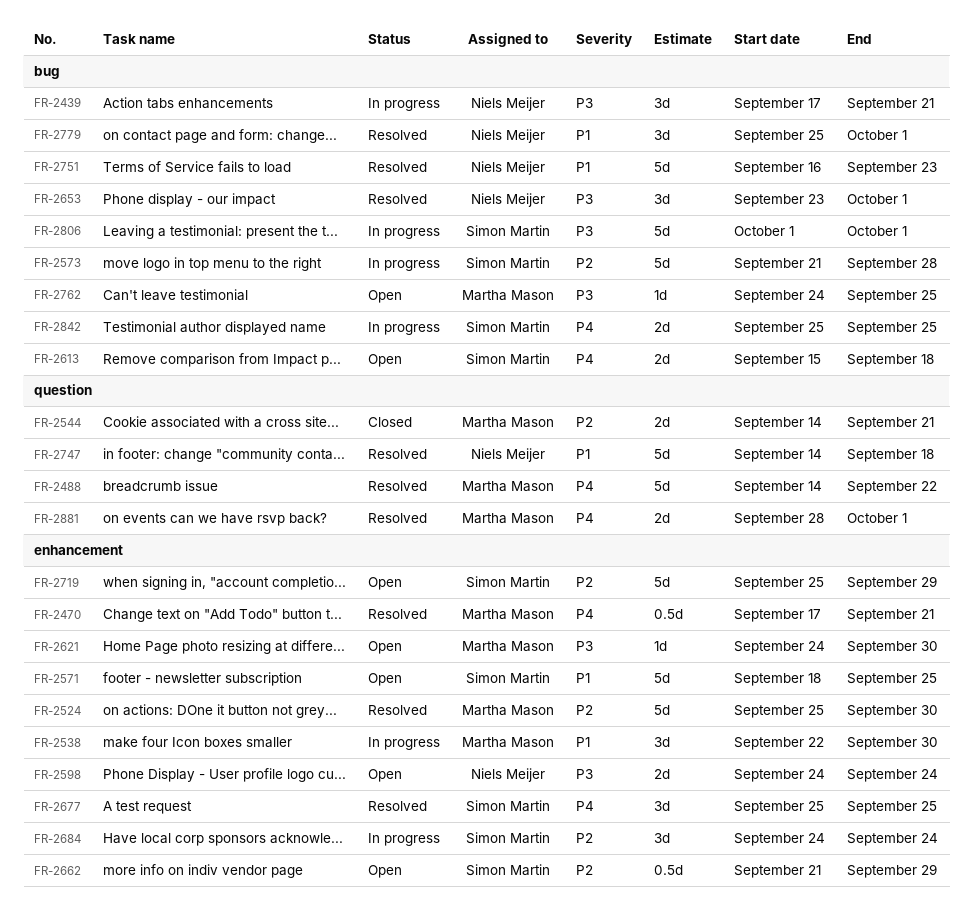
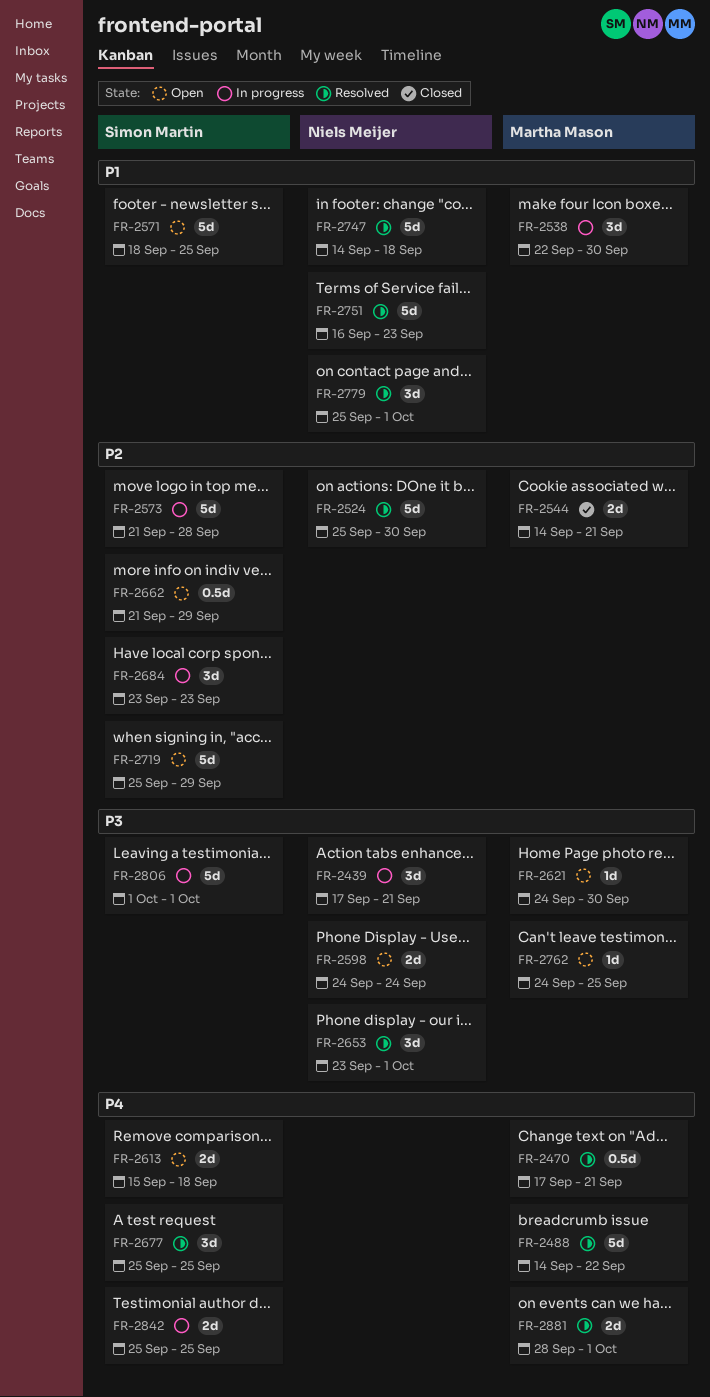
FR-2524, owner: Martha Mason -> Niels Meijer
FR-2684, start: Sep 24 -> Sep 23
FR-2684, due: Sep 24 -> Sep 23

